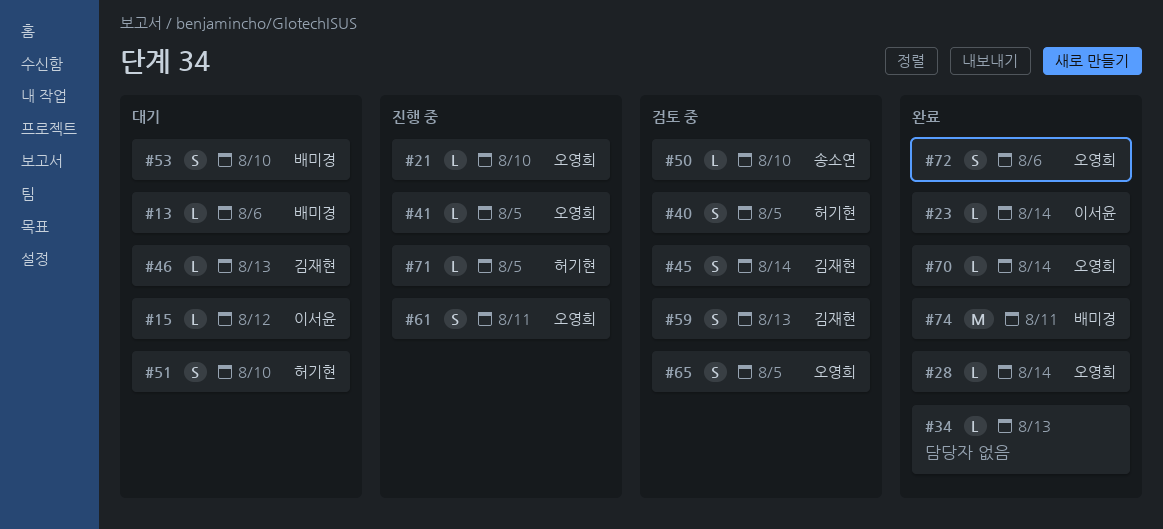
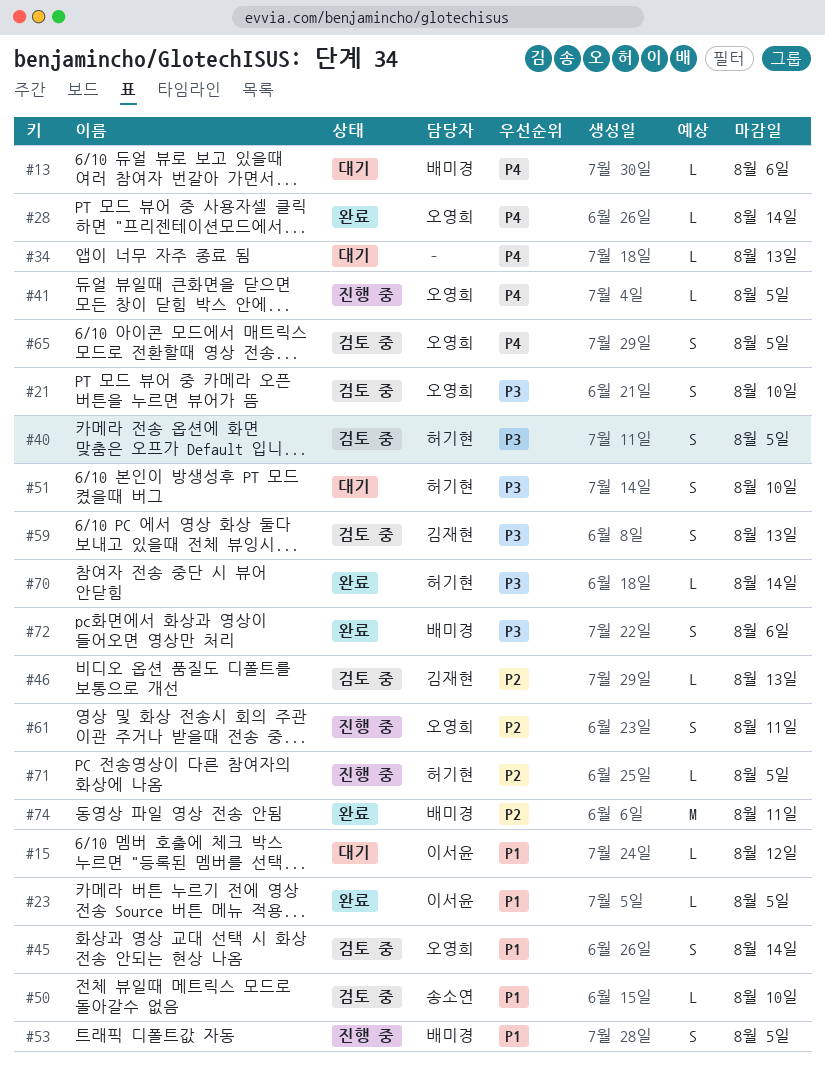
#21, status: 진행 중 -> 검토 중
#21, estimate: L -> S
#23, due: Aug 14 -> Aug 5
#34, status: 완료 -> 대기
#45, owner: 김재현 -> 오영희
#46, status: 대기 -> 검토 중
#53, status: 대기 -> 진행 중
#53, due: Aug 10 -> Aug 5
#70, owner: 오영희 -> 허기현
#72, owner: 오영희 -> 배미경

